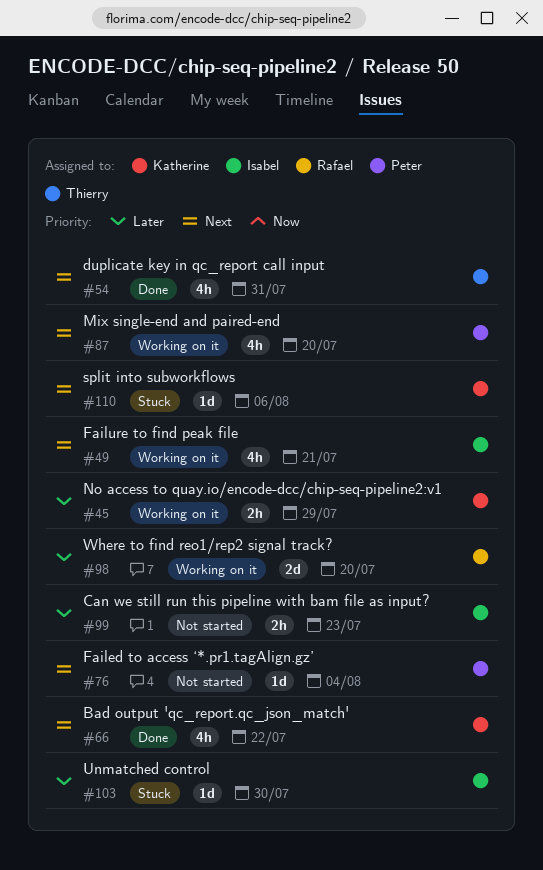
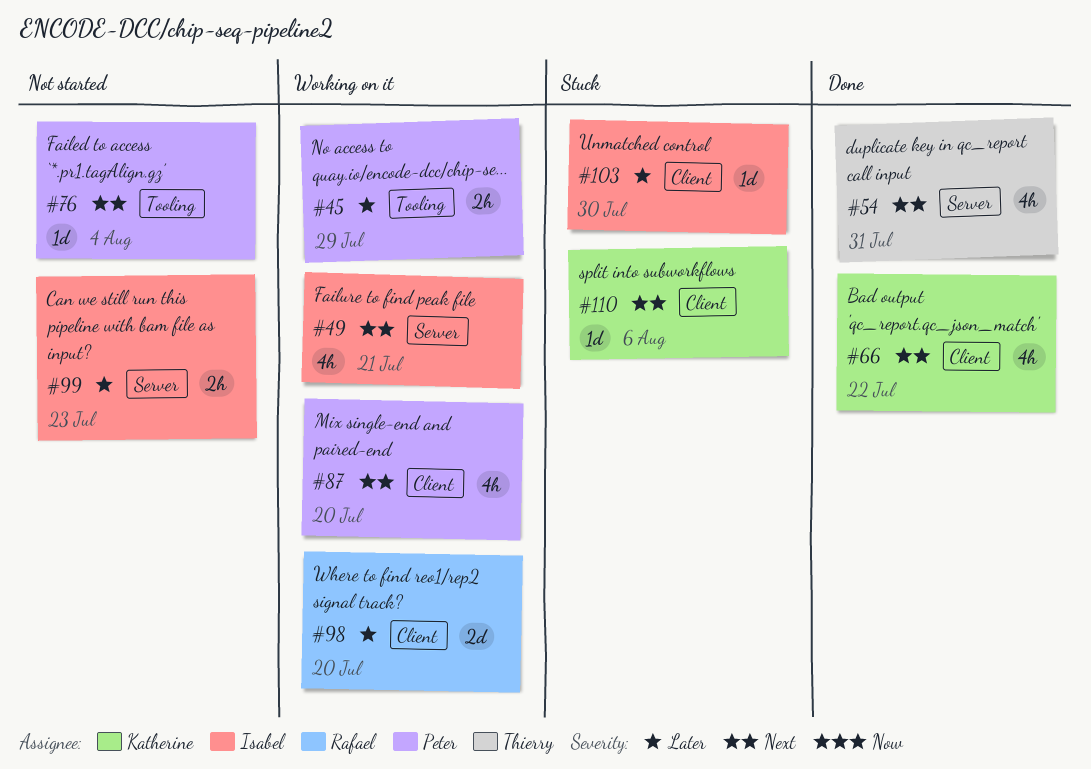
#45, owner: Katherine -> Peter

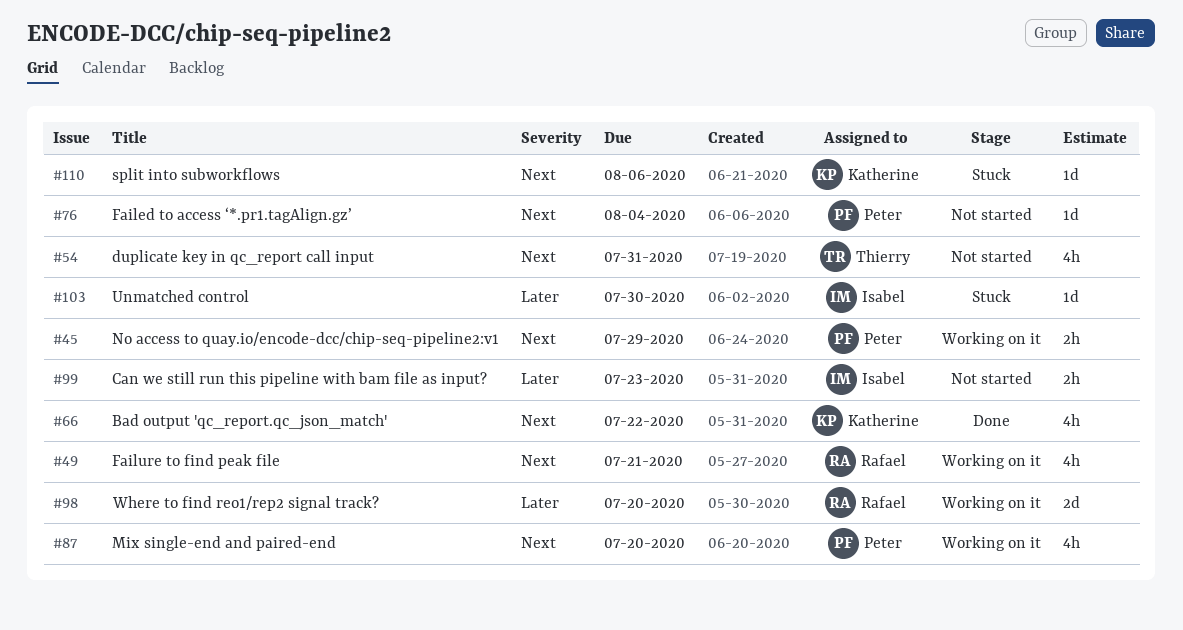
#45, priority: Later -> Next
#49, owner: Isabel -> Rafael
#54, status: Done -> Not started

